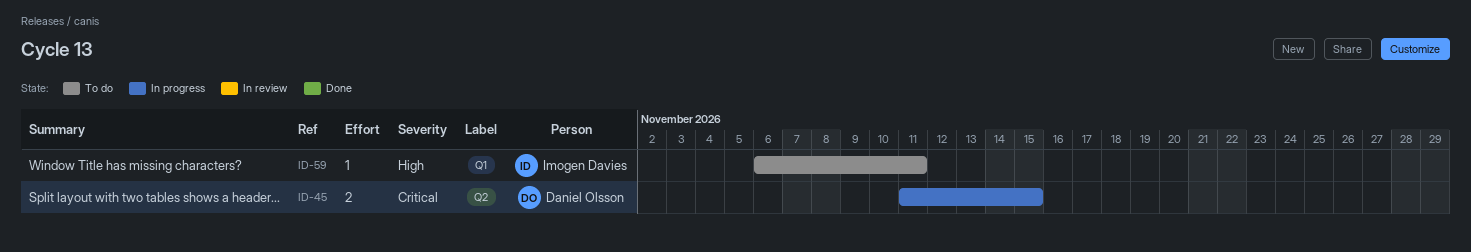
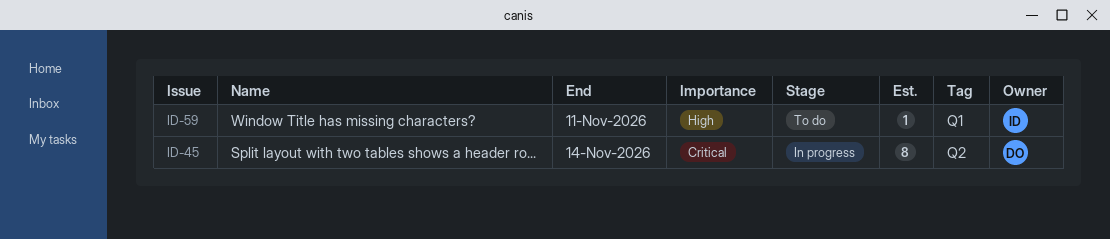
ID-45, estimate: 2 -> 8
ID-45, due: Nov 15 -> Nov 14

